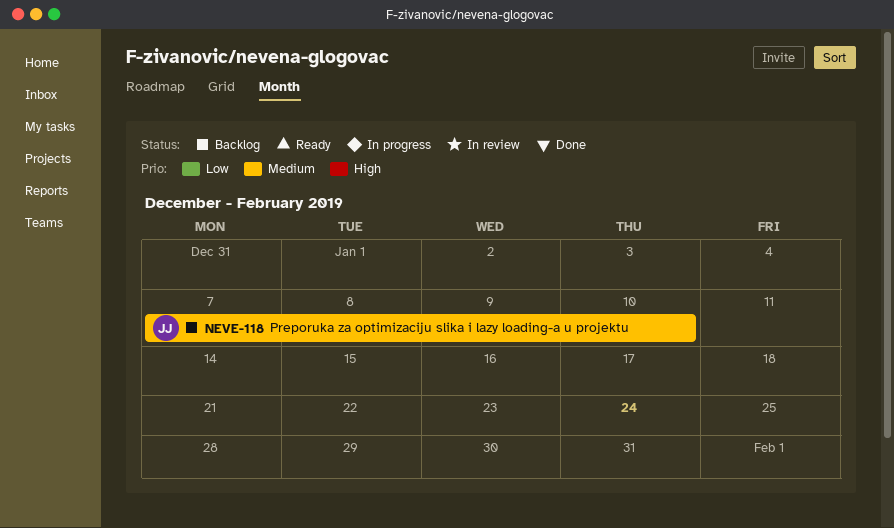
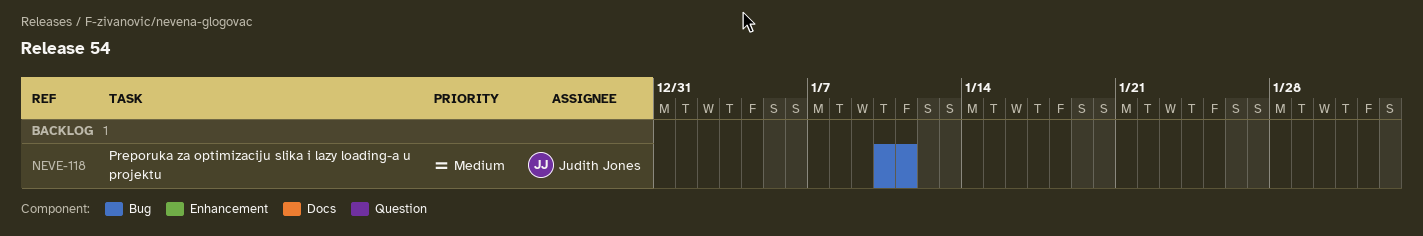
NEVE-118, start: Jan 7 -> Jan 10
NEVE-118, due: Jan 10 -> Jan 11

